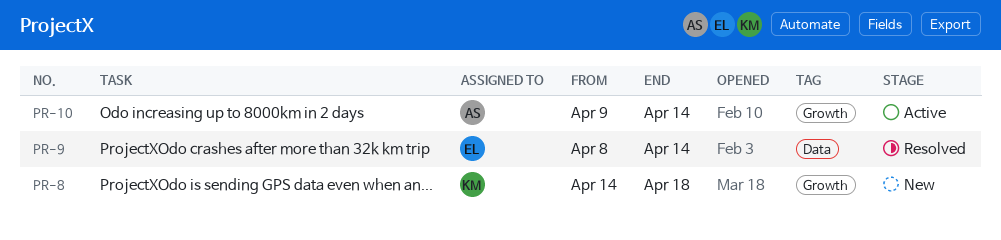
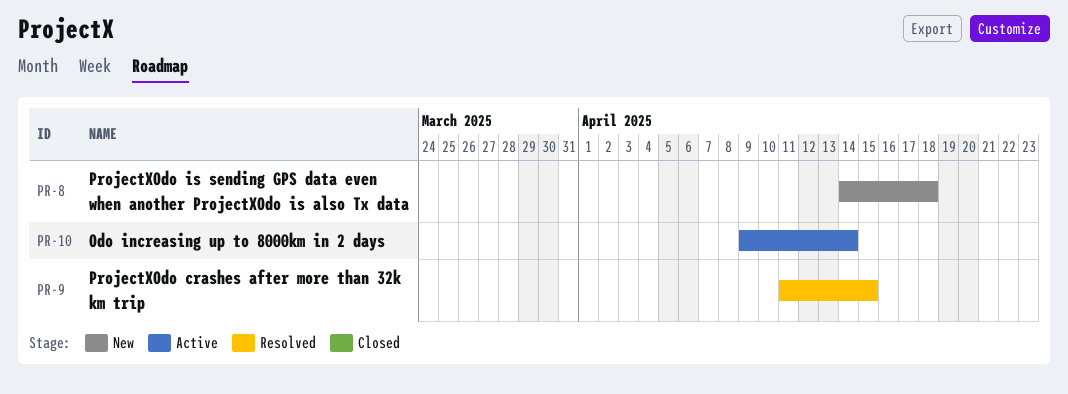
PR-9, start: Apr 8 -> Apr 11
PR-9, due: Apr 14 -> Apr 15

